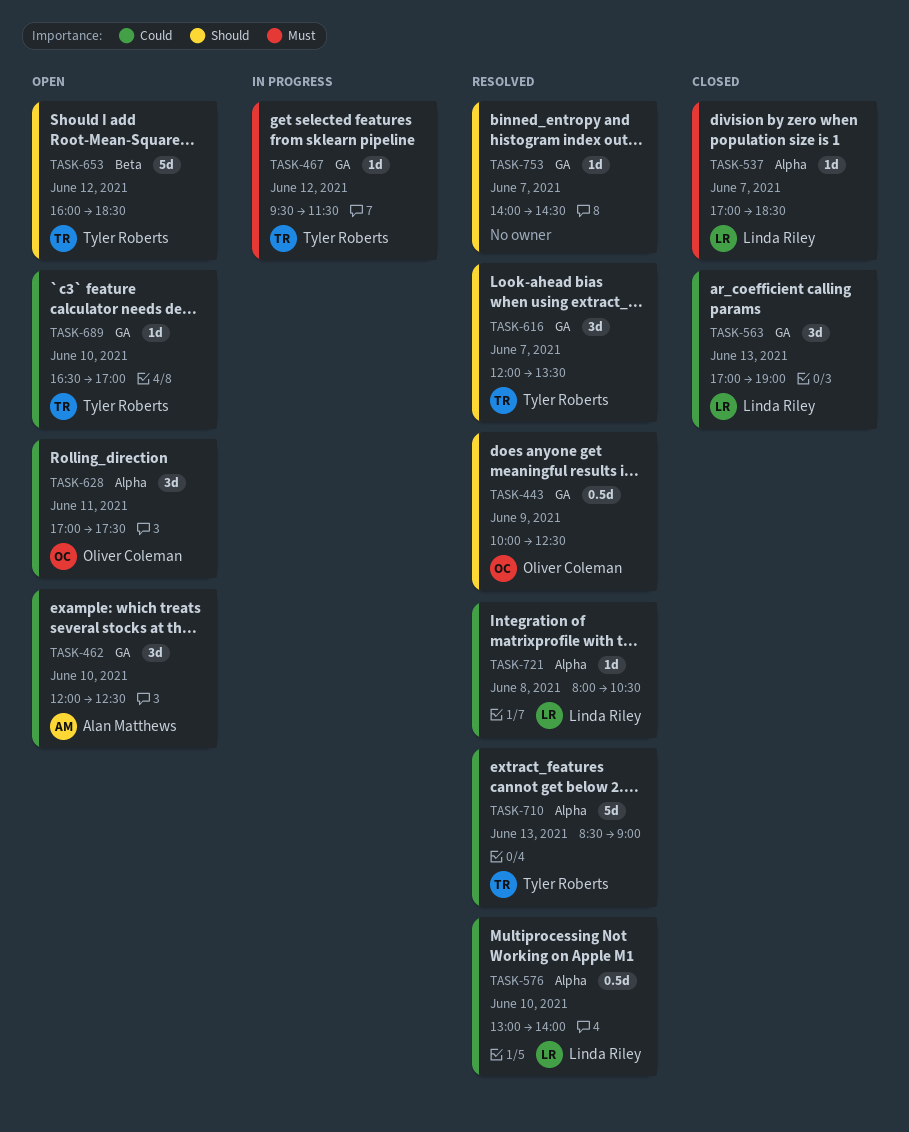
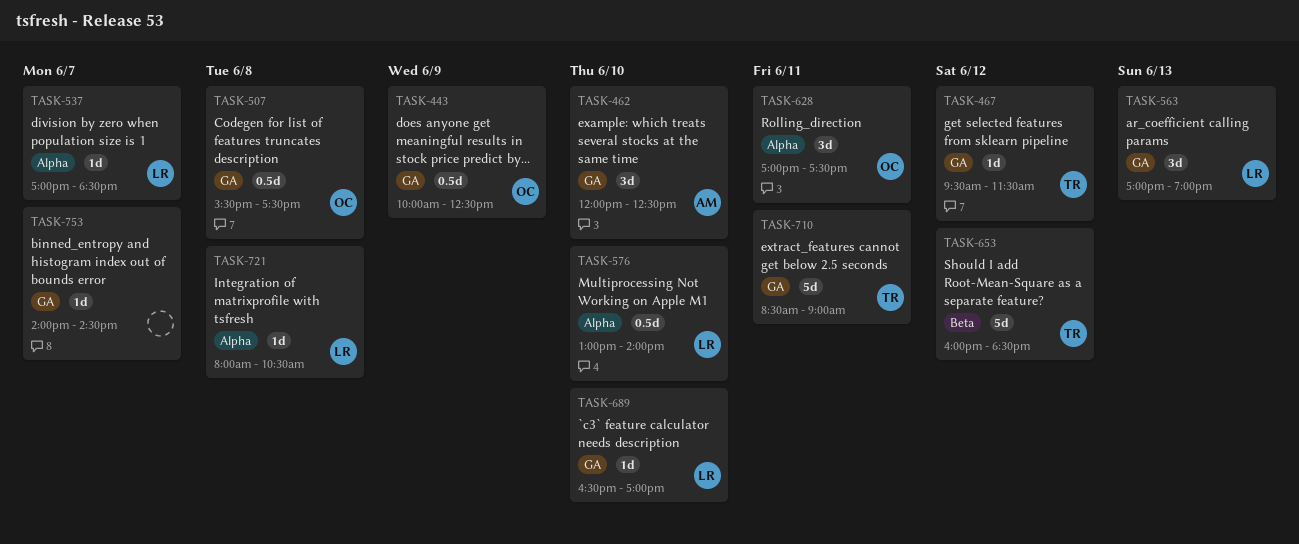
TASK-507: none -> present
TASK-616: present -> none
TASK-689, owner: Tyler Roberts -> Linda Riley
TASK-710, label: Alpha -> GA
TASK-710, day: Jun 13 -> Jun 11

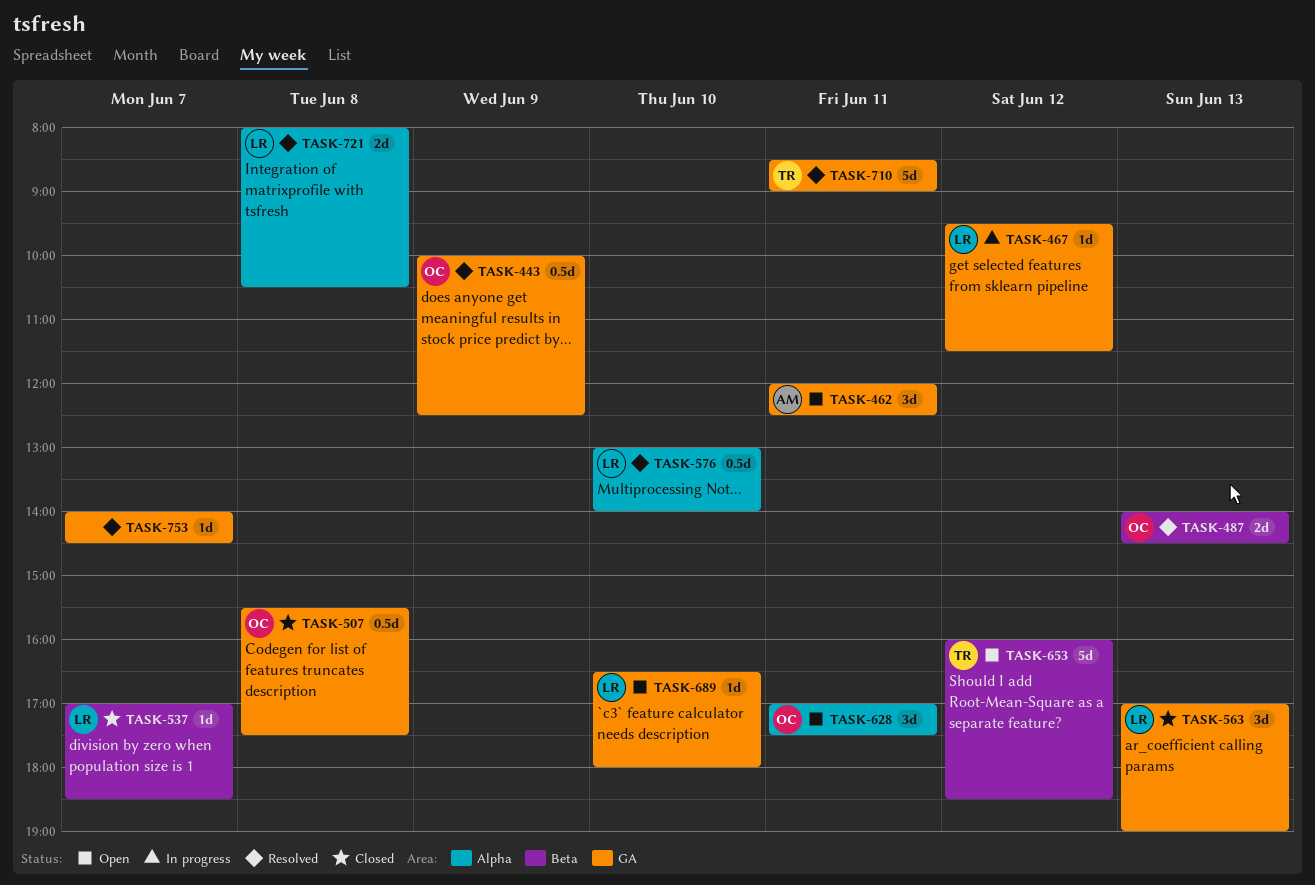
TASK-462, day: Jun 10 -> Jun 11
TASK-467, owner: TR -> LR
TASK-487: none -> present
TASK-537, label: Alpha -> Beta
TASK-689, ends: 17:00 -> 18:00
TASK-721, estimate: 1d -> 2d

